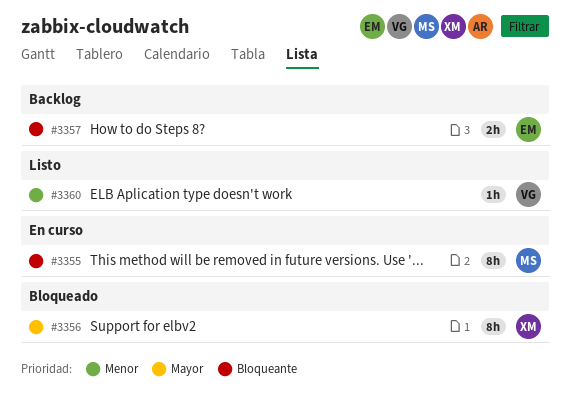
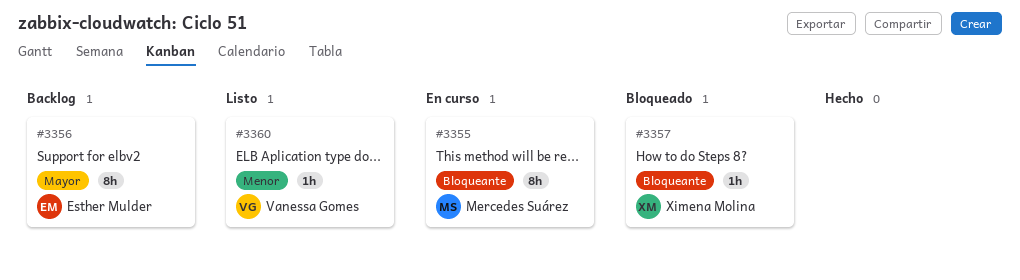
#3356, status: Bloqueado -> Backlog
#3356, owner: Ximena Molina -> Esther Mulder
#3357, status: Backlog -> Bloqueado
#3357, owner: Esther Mulder -> Ximena Molina
#3357, estimate: 2h -> 1h

